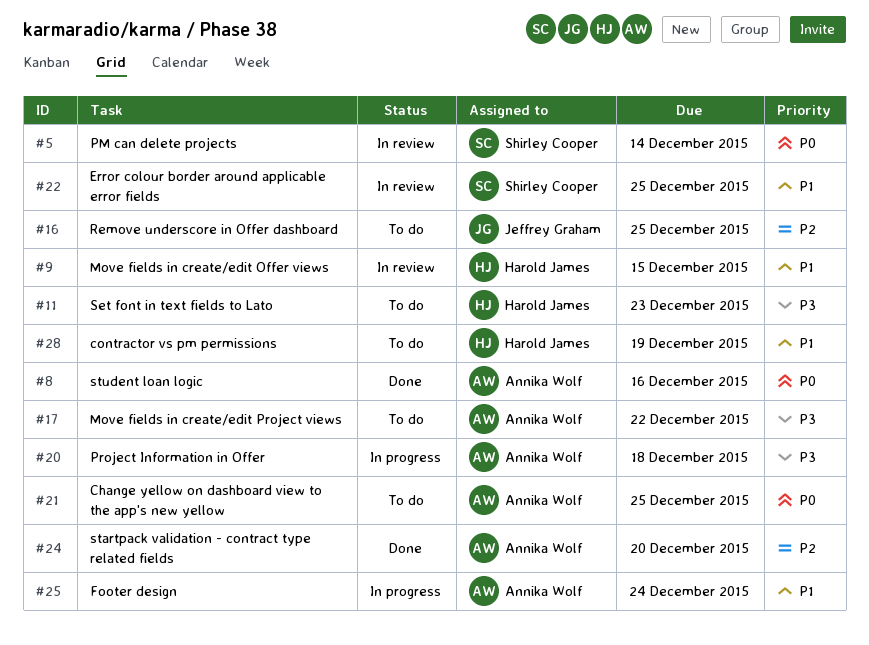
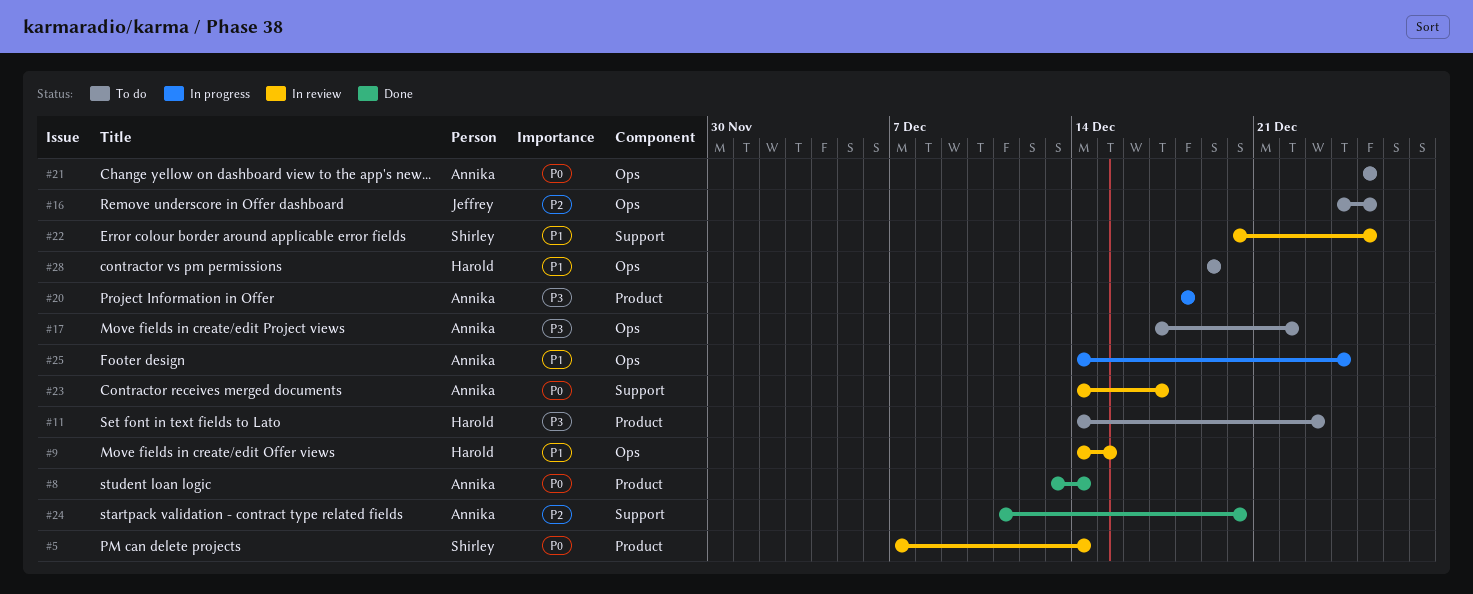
#8, due: Dec 16 -> Dec 14
#23: none -> present

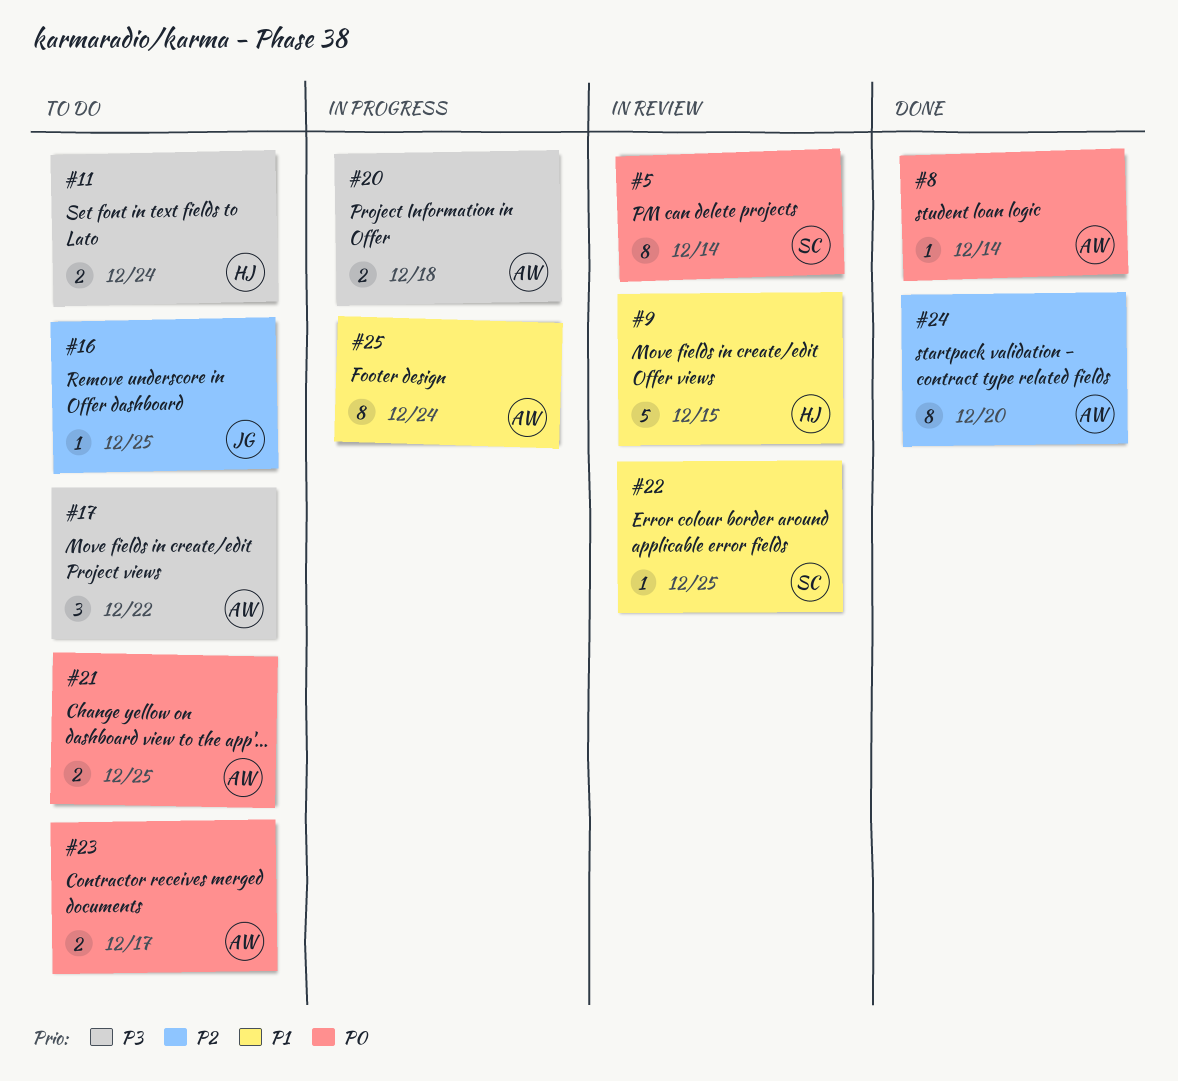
#11, due: Dec 23 -> Dec 24
#23, status: In review -> To do
#28: present -> none

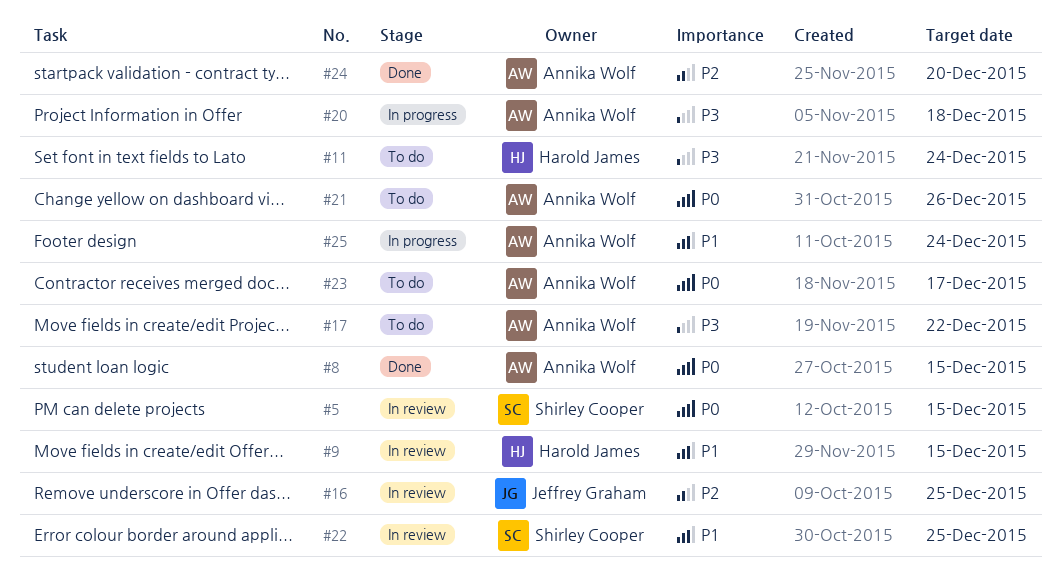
#5, due: Dec 14 -> Dec 15
#8, due: Dec 14 -> Dec 15
#16, status: To do -> In review
#21, due: Dec 25 -> Dec 26

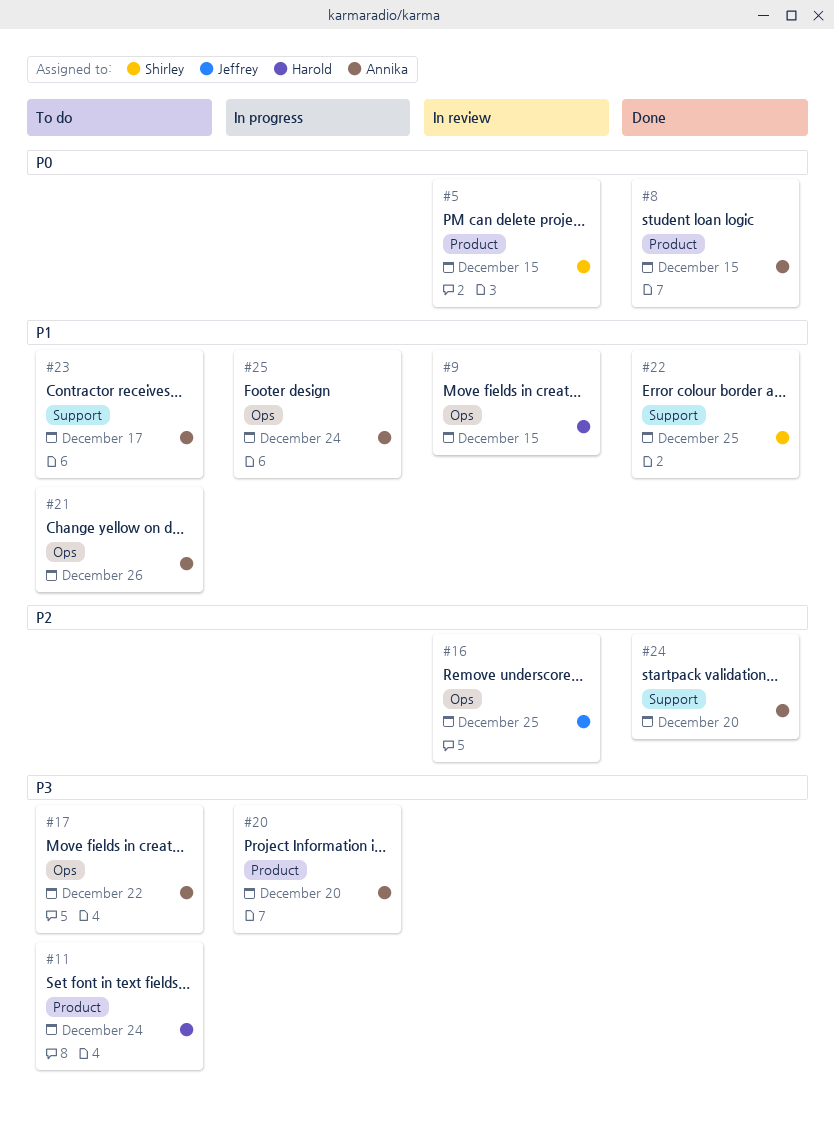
#20, due: Dec 18 -> Dec 20
#21, priority: P0 -> P1
#22, status: In review -> Done
#23, priority: P0 -> P1

